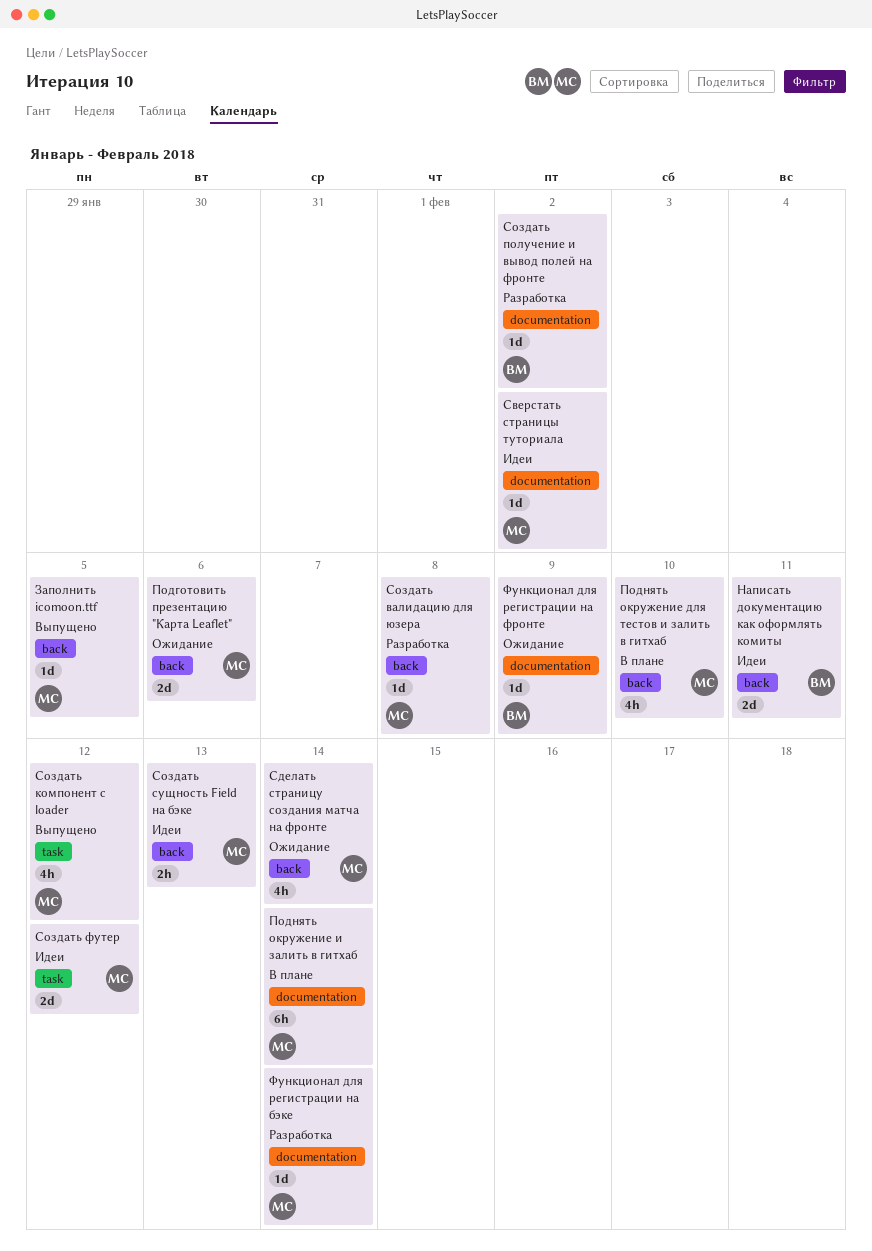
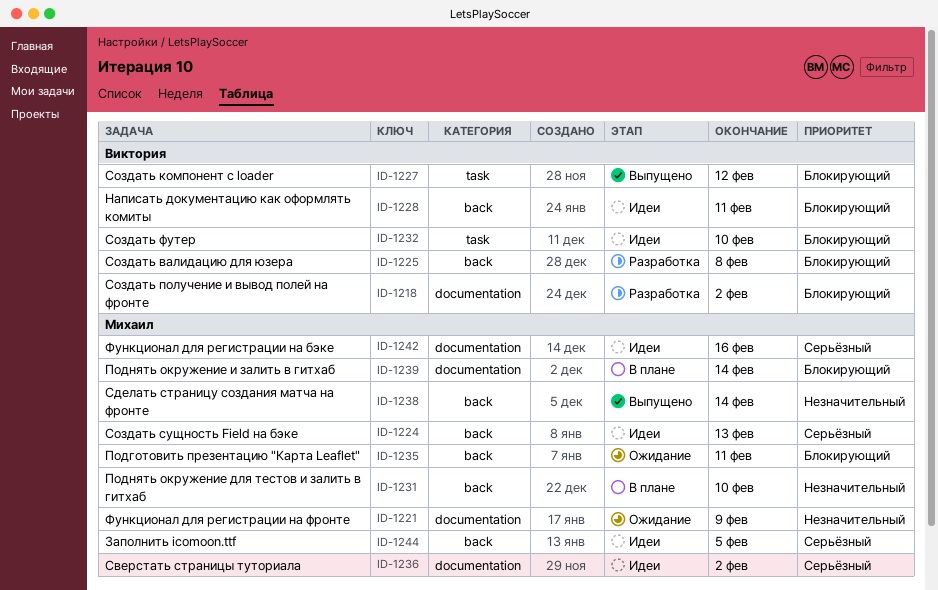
Заполнить icomoon.ttf, status: Выпущено -> Идеи
Подготовить презентацию "Карта Leaflet", due: Feb 6 -> Feb 11
Сделать страницу создания матча на фронте, status: Ожидание -> Выпущено
Создать валидацию для юзера, owner: Михаил -> Виктория
Создать компонент с loader, owner: Михаил -> Виктория
Создать футер, owner: Михаил -> Виктория
Создать футер, due: Feb 12 -> Feb 10
Функционал для регистрации на бэке, status: Разработка -> Идеи
Функционал для регистрации на бэке, due: Feb 14 -> Feb 16
Функционал для регистрации на фронте, owner: Виктория -> Михаил

